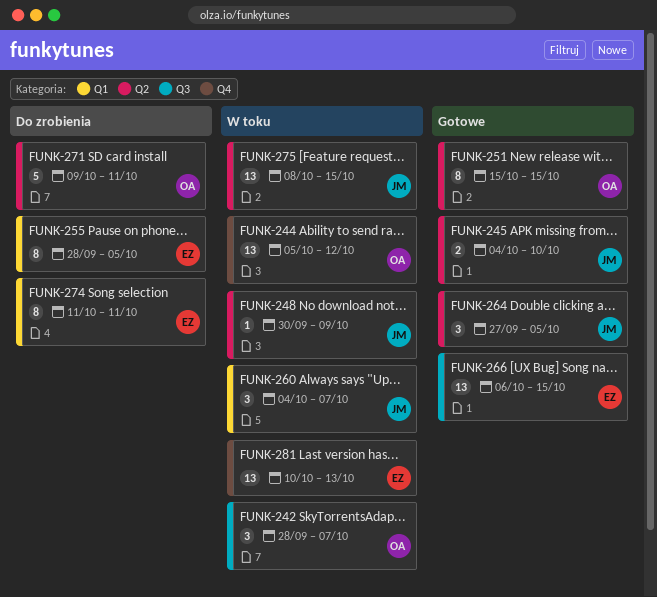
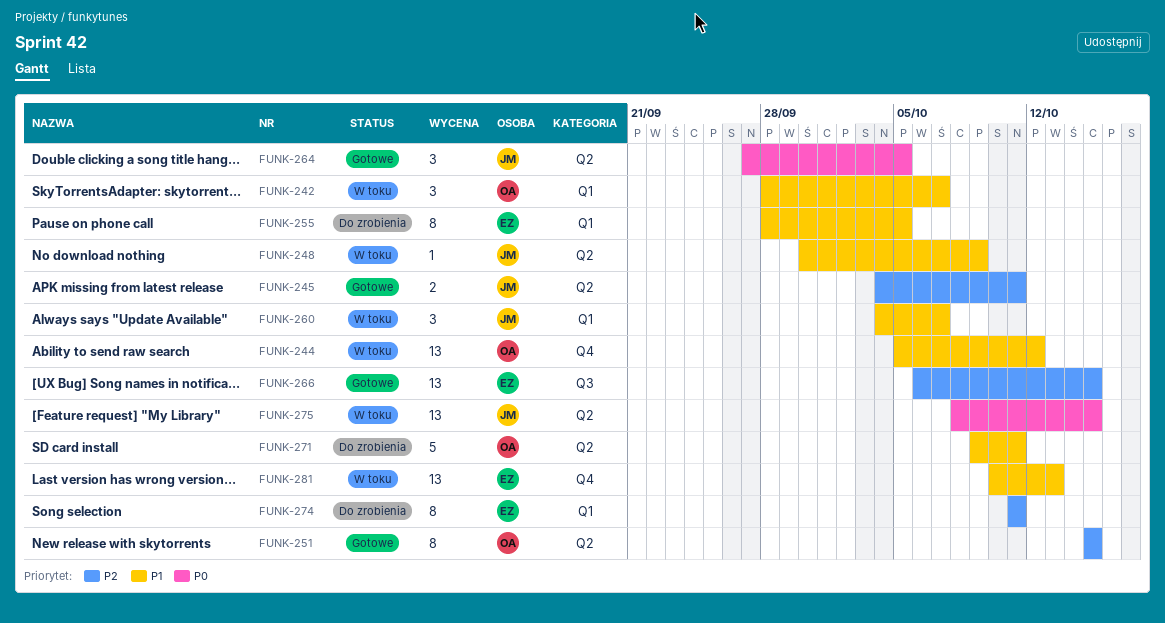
FUNK-242, label: Q3 -> Q1
FUNK-245, due: Oct 10 -> Oct 11

